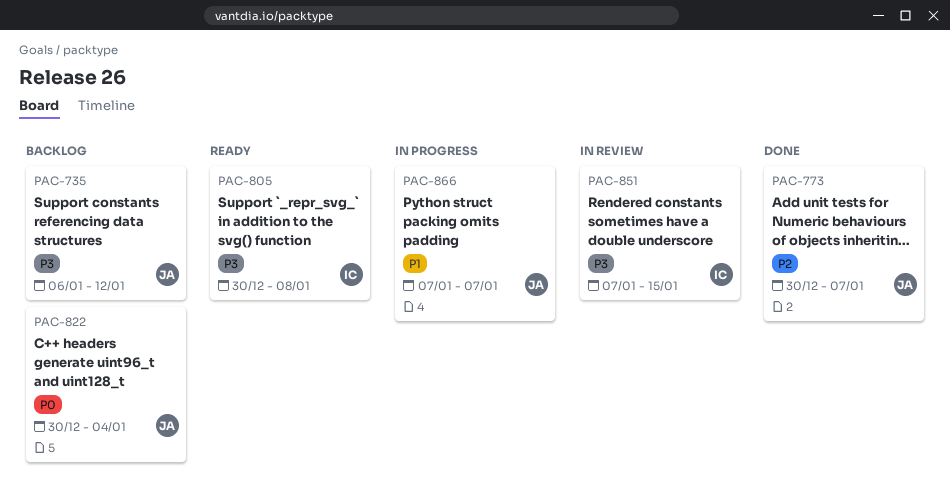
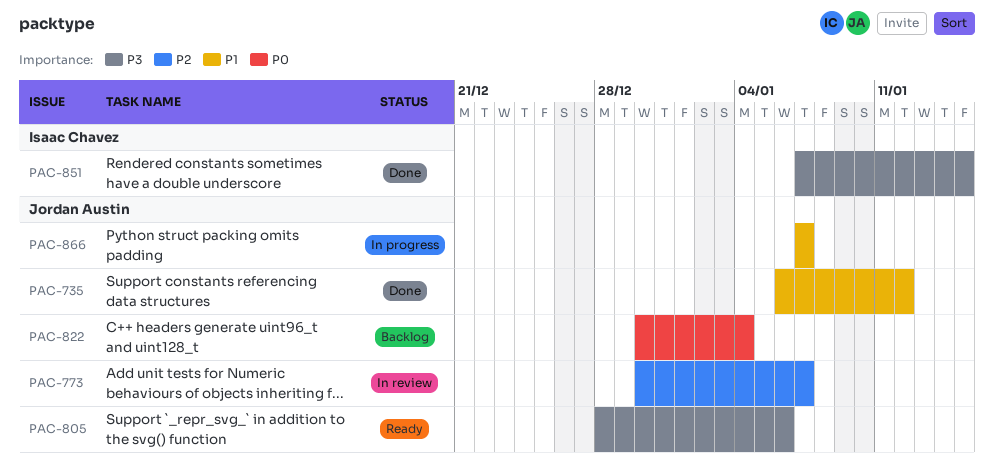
PAC-735, status: Backlog -> Done
PAC-735, priority: P3 -> P1
PAC-773, status: Done -> In review
PAC-805, owner: Isaac Chavez -> Jordan Austin
PAC-805, start: Dec 30 -> Dec 28
PAC-805, due: Jan 8 -> Jan 6
PAC-851, status: In review -> Done

